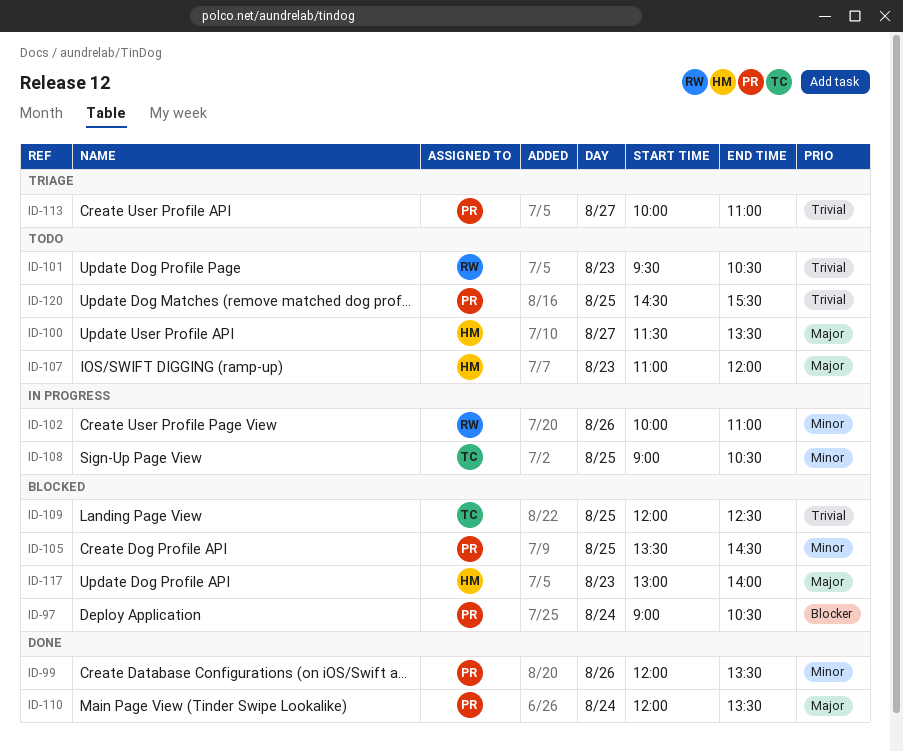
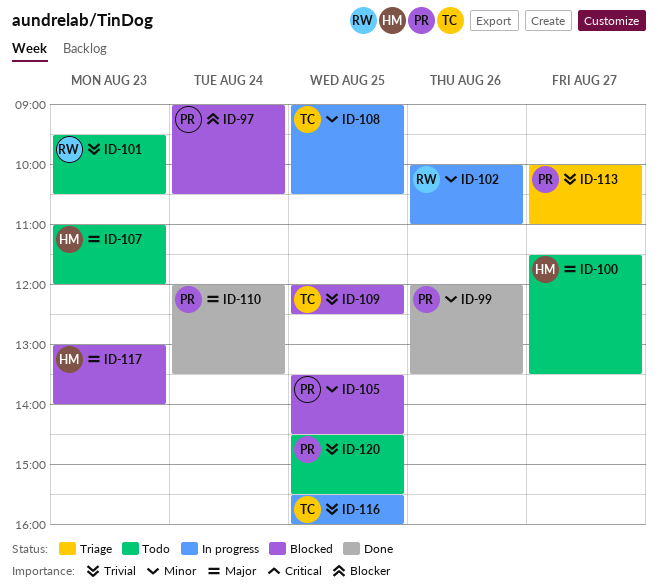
ID-116: none -> present

